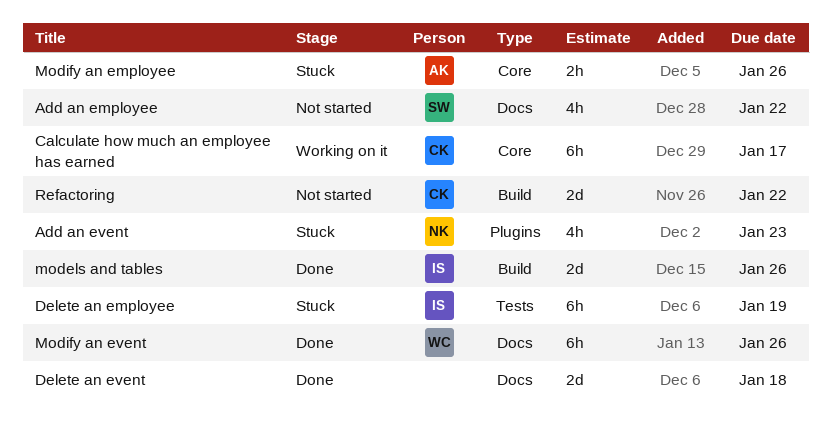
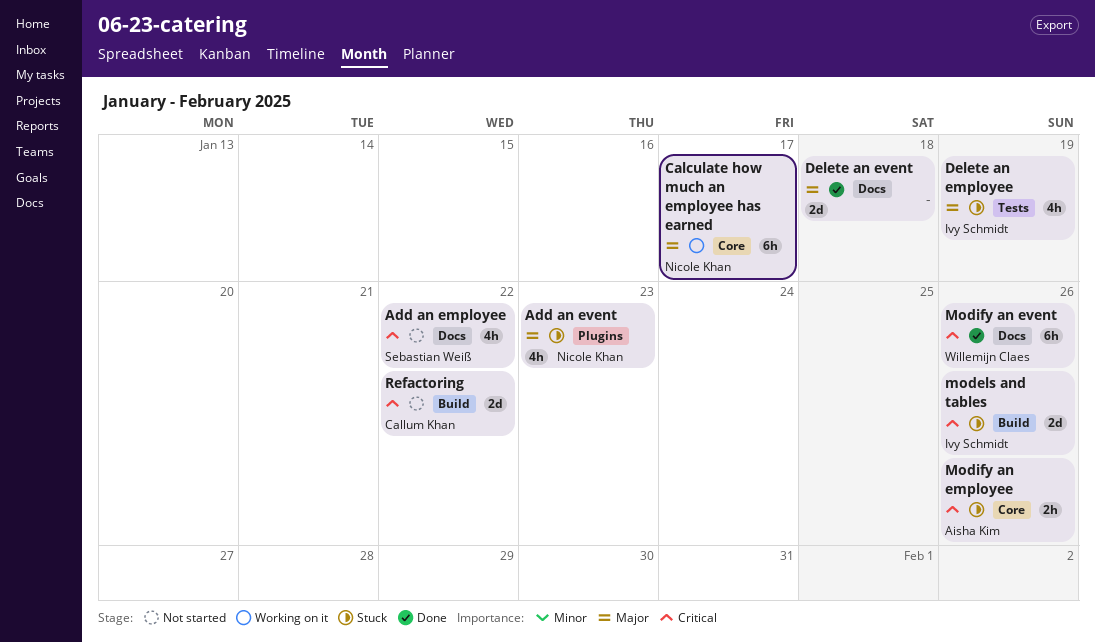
Calculate how much an employee has earned, owner: Callum Khan -> Nicole Khan
Delete an employee, estimate: 6h -> 4h
models and tables, status: Done -> Stuck

